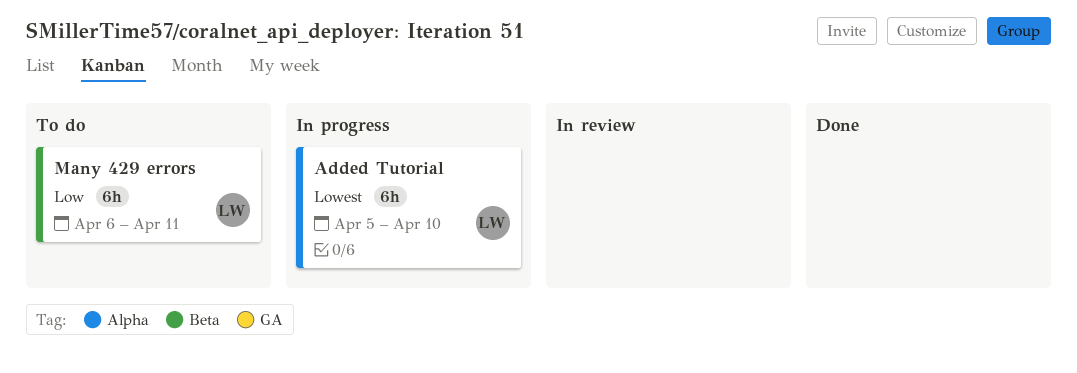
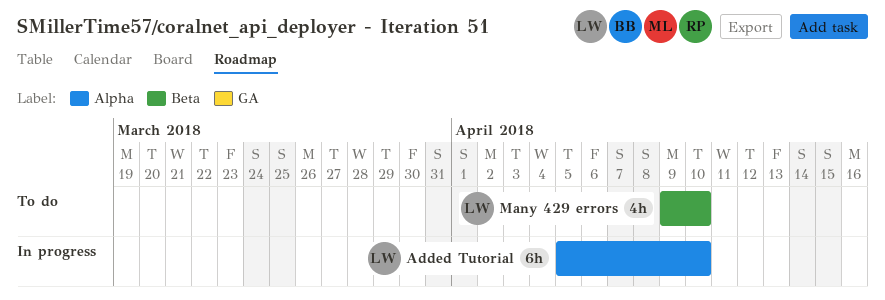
Many 429 errors, estimate: 6h -> 4h
Many 429 errors, start: Apr 6 -> Apr 9
Many 429 errors, due: Apr 11 -> Apr 10

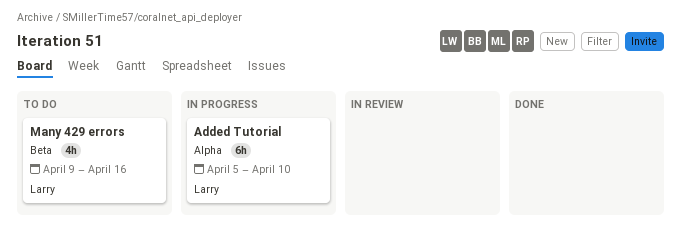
Many 429 errors, due: Apr 10 -> Apr 16

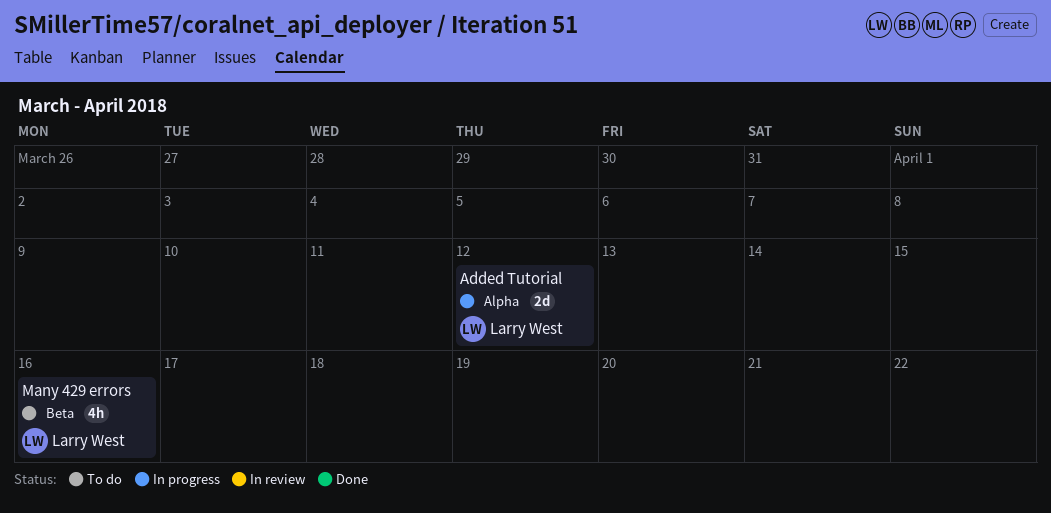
Added Tutorial, estimate: 6h -> 2d
Added Tutorial, due: Apr 10 -> Apr 12

